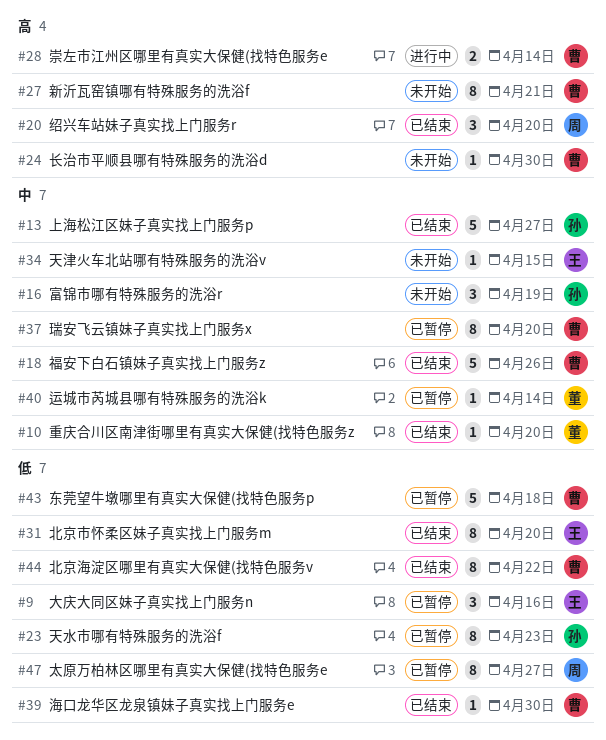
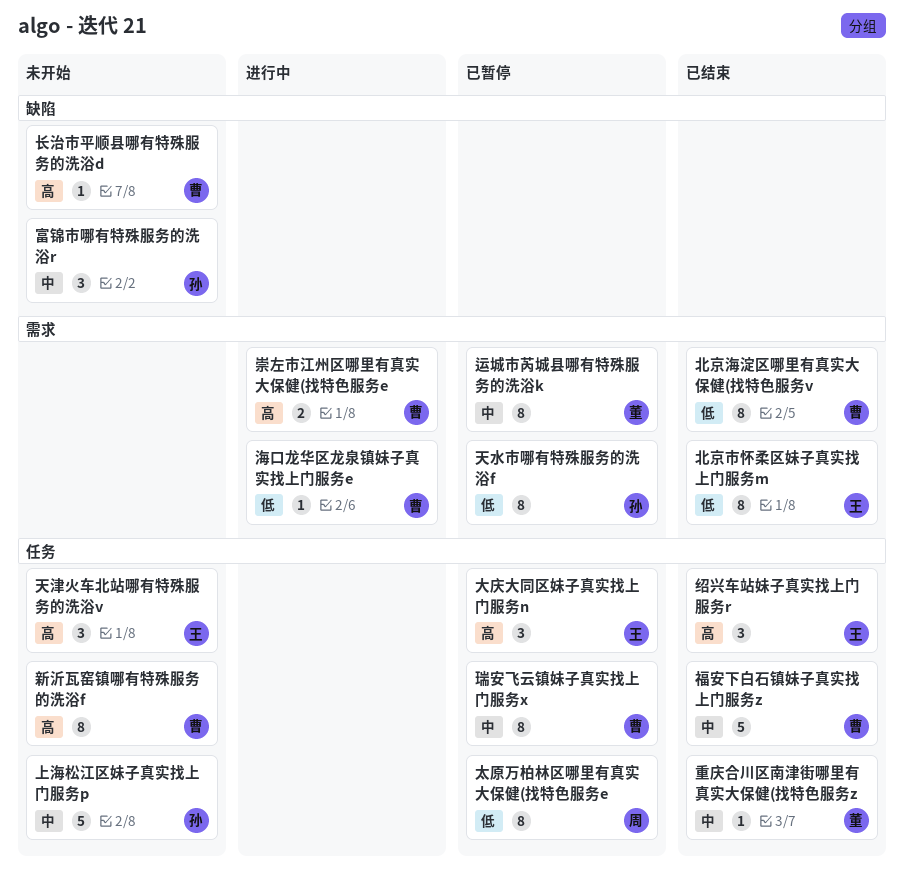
上海松江区妹子真实找上门服务p, status: 已结束 -> 未开始
东莞望牛墩哪里有真实大保健(找特色服务p: present -> none
大庆大同区妹子真实找上门服务n, priority: 低 -> 高
天津火车北站哪有特殊服务的洗浴v, priority: 中 -> 高
天津火车北站哪有特殊服务的洗浴v, estimate: 1 -> 3
海口龙华区龙泉镇妹子真实找上门服务e, status: 已结束 -> 进行中
绍兴车站妹子真实找上门服务r, owner: 周 -> 王
运城市芮城县哪有特殊服务的洗浴k, estimate: 1 -> 8

